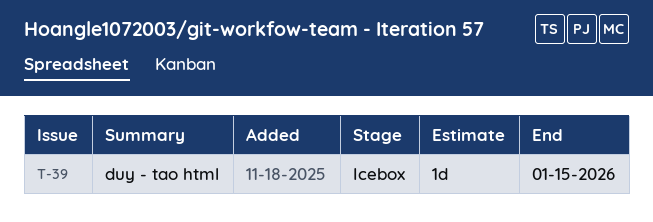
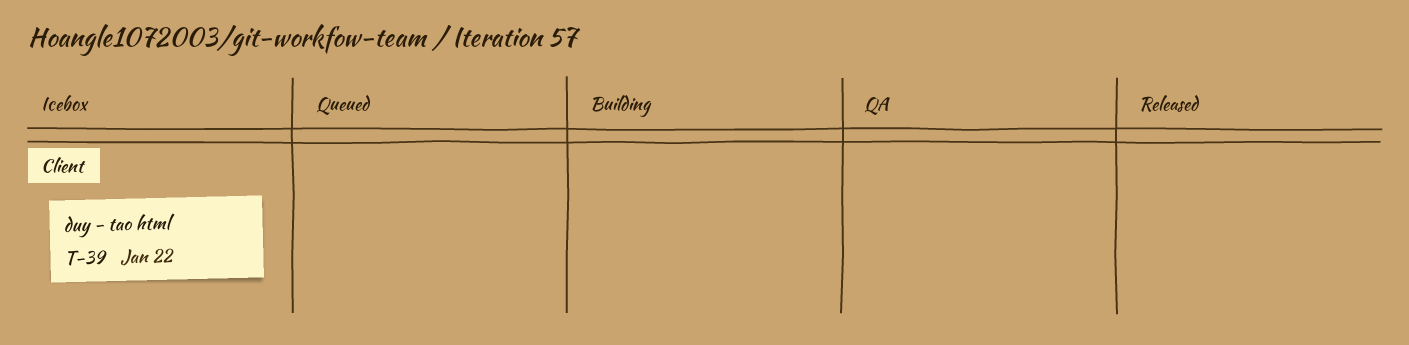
T-39, due: Jan 15 -> Jan 22

